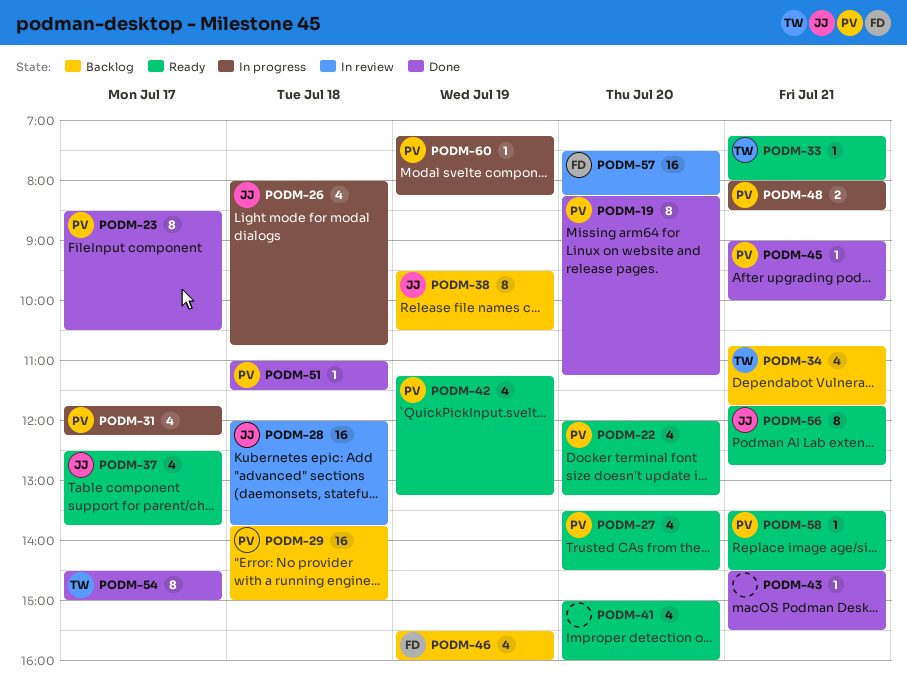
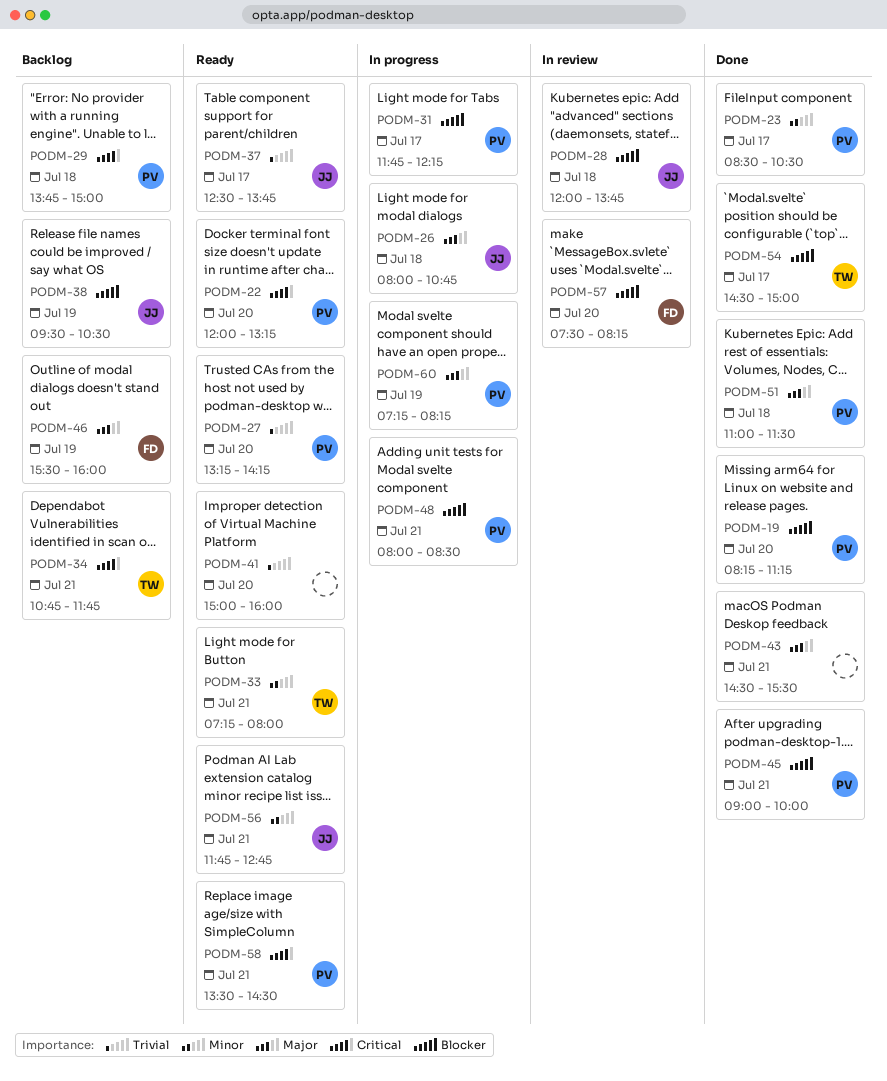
PODM-27, begins: 13:30 -> 13:15
PODM-27, ends: 14:30 -> 14:15
PODM-42: present -> none

